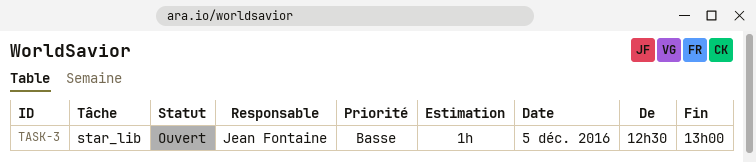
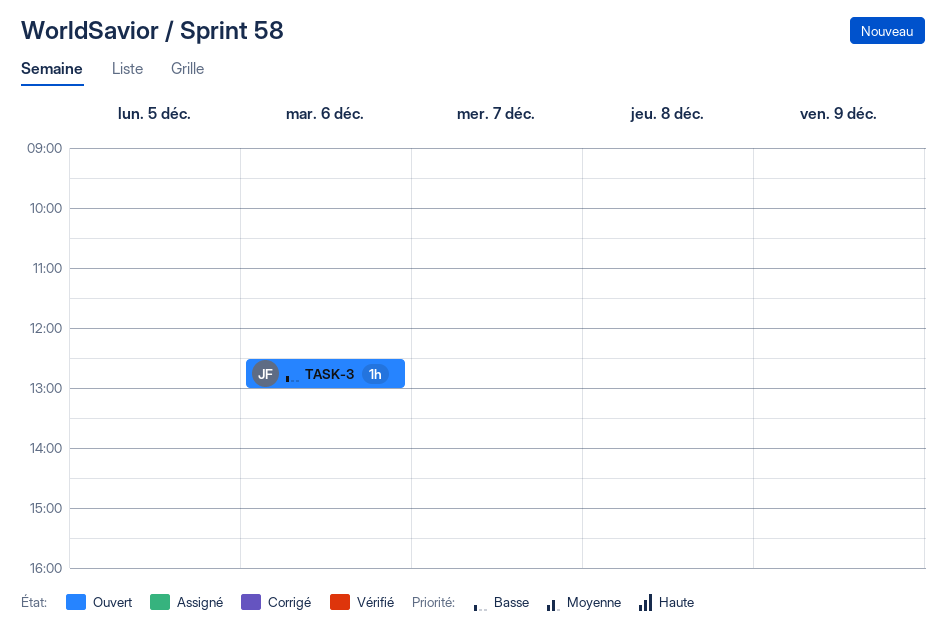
TASK-3, day: Dec 5 -> Dec 6

